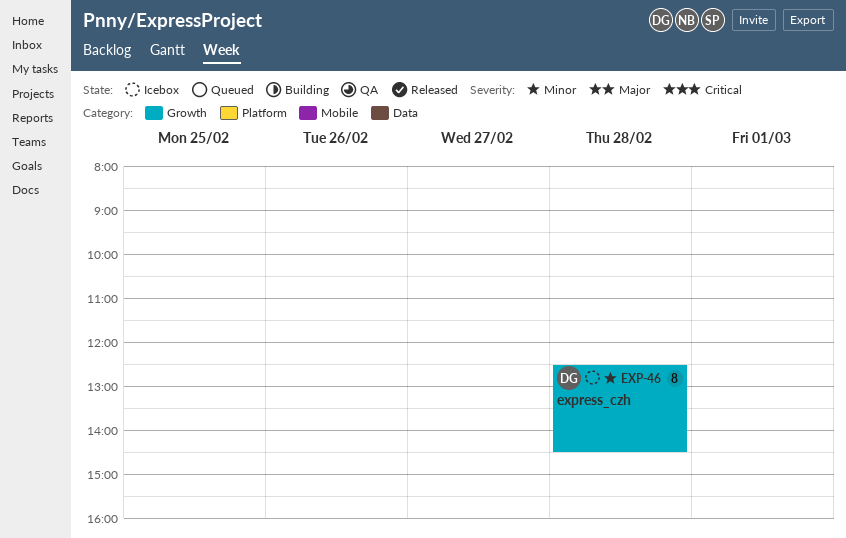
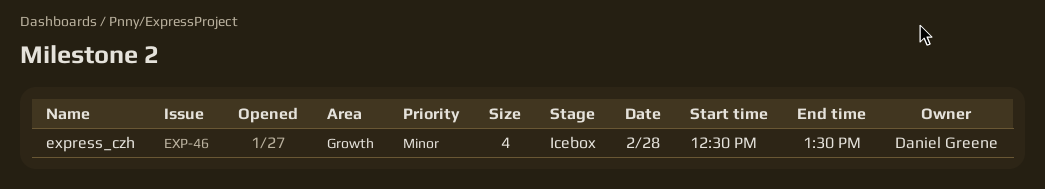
EXP-46, estimate: 8 -> 4
EXP-46, ends: 14:30 -> 13:30

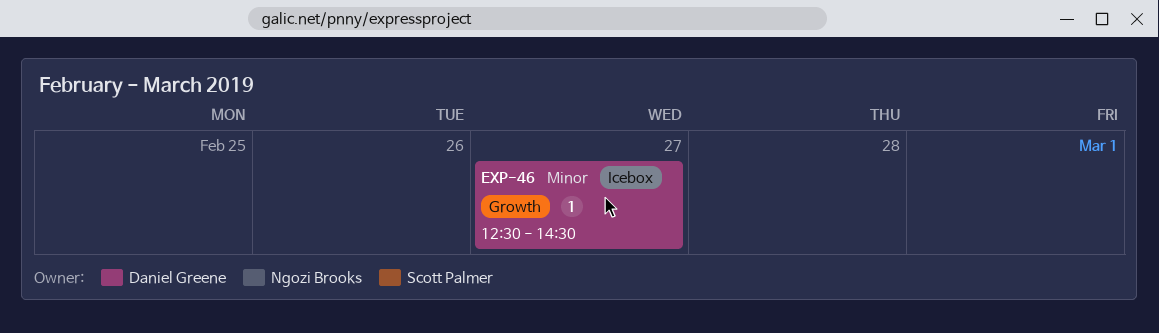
EXP-46, estimate: 4 -> 1
EXP-46, day: Feb 28 -> Feb 27
EXP-46, ends: 13:30 -> 14:30

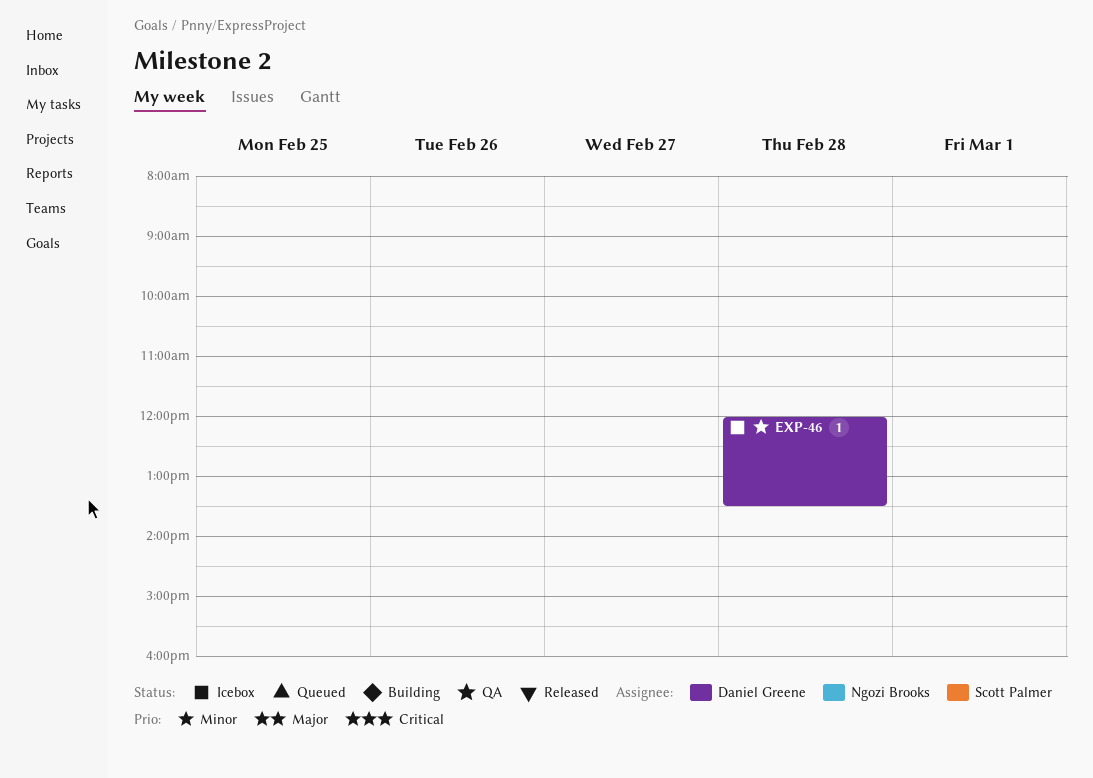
EXP-46, day: Feb 27 -> Feb 28
EXP-46, begins: 12:30 -> 12:00
EXP-46, ends: 14:30 -> 13:30

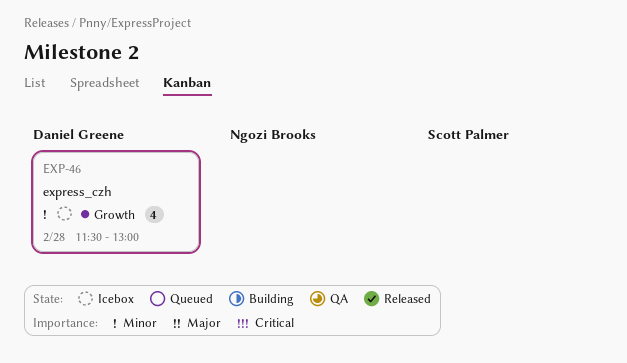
EXP-46, estimate: 1 -> 4
EXP-46, begins: 12:00 -> 11:30
EXP-46, ends: 13:30 -> 13:00

